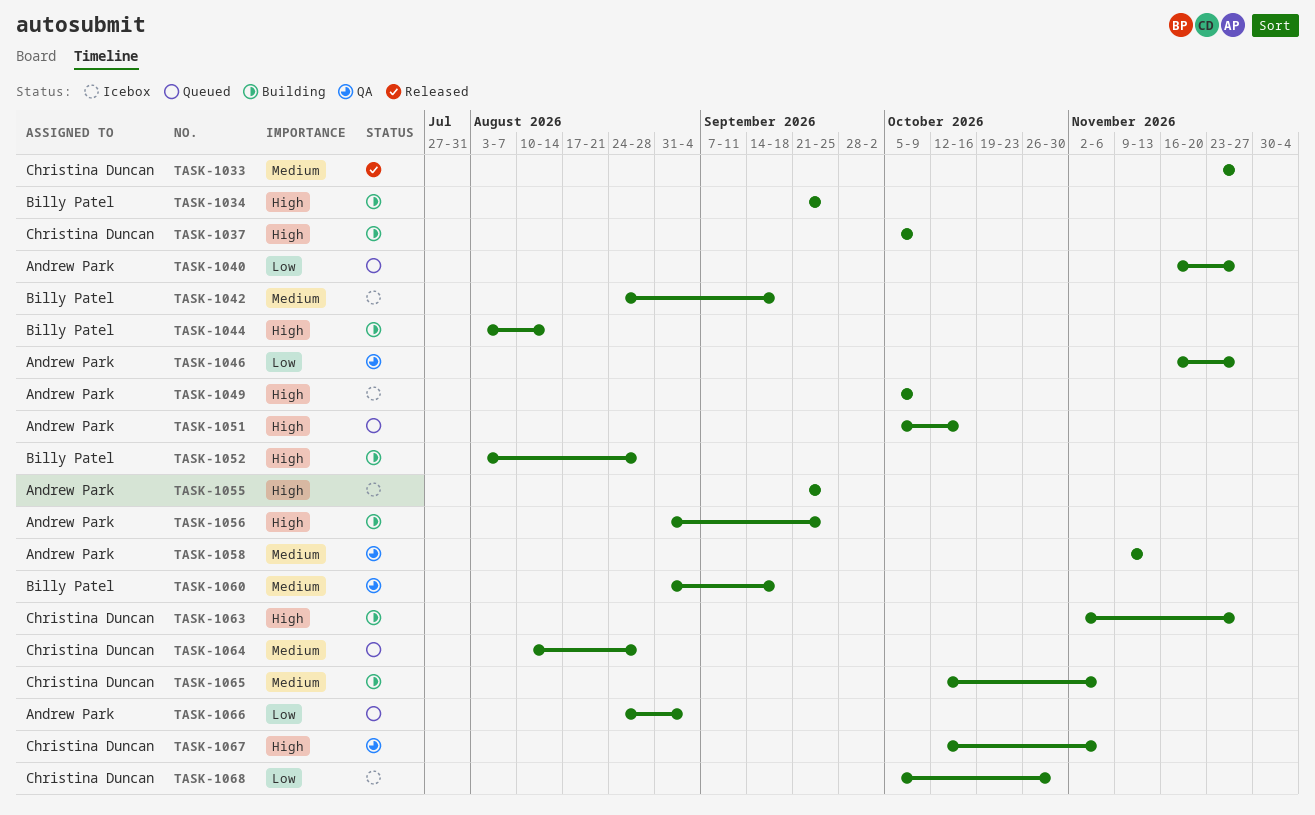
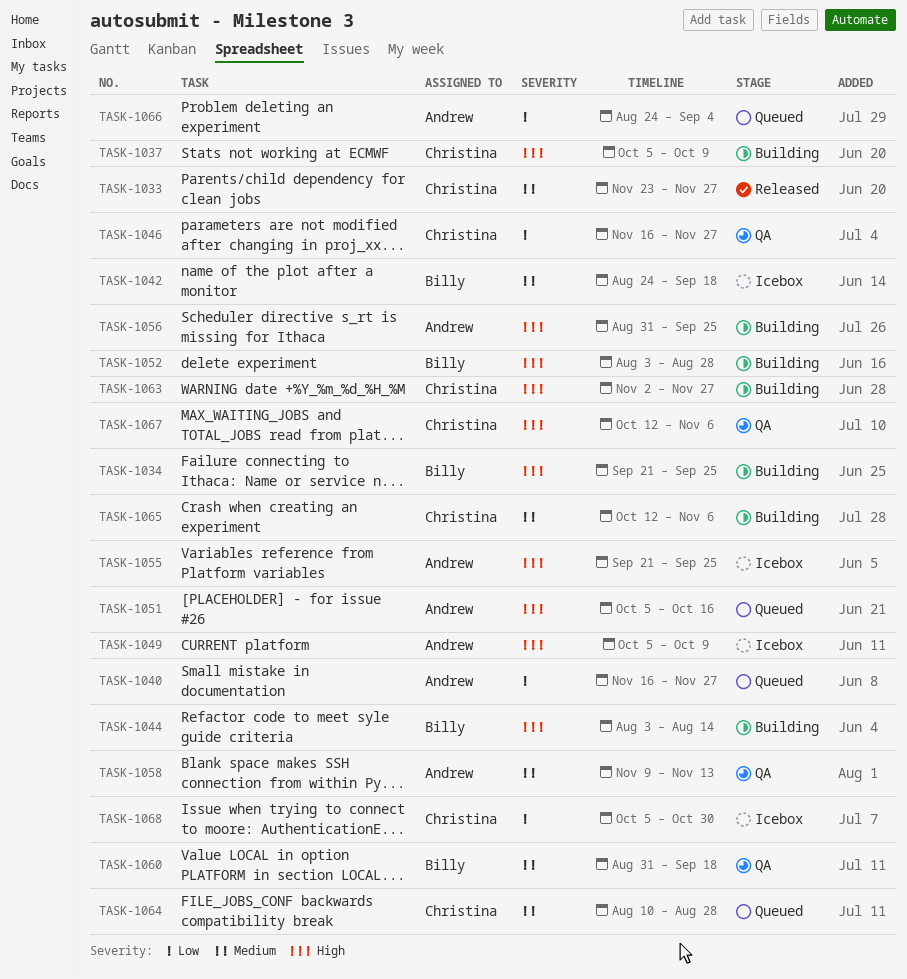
TASK-1046, owner: Andrew Park -> Christina Duncan

